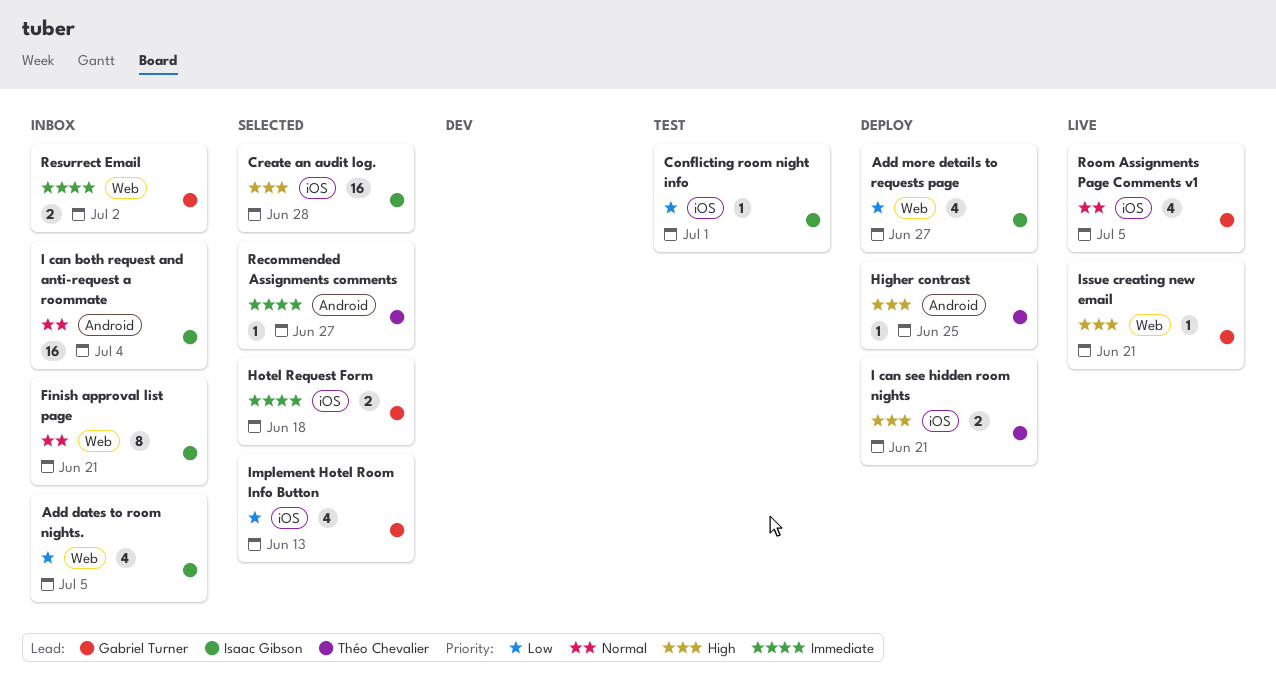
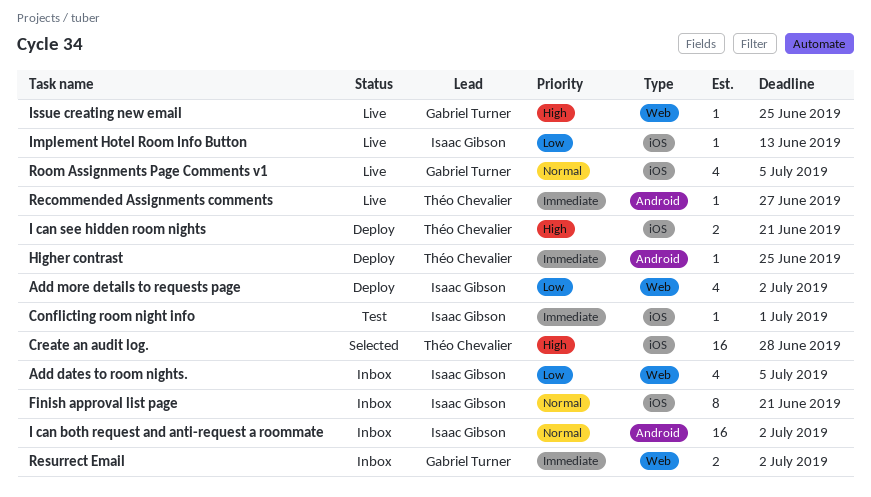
Add more details to requests page, due: Jun 27 -> Jul 2
Conflicting room night info, priority: Low -> Immediate
Create an audit log., owner: Isaac Gibson -> Théo Chevalier
Finish approval list page, label: Web -> iOS
Higher contrast, priority: High -> Immediate
Hotel Request Form: present -> none
I can both request and anti-request a roommate, due: Jul 4 -> Jul 2
Implement Hotel Room Info Button, status: Selected -> Live
Implement Hotel Room Info Button, owner: Gabriel Turner -> Isaac Gibson
Implement Hotel Room Info Button, estimate: 4 -> 1
Issue creating new email, due: Jun 21 -> Jun 25
Recommended Assignments comments, status: Selected -> Live

